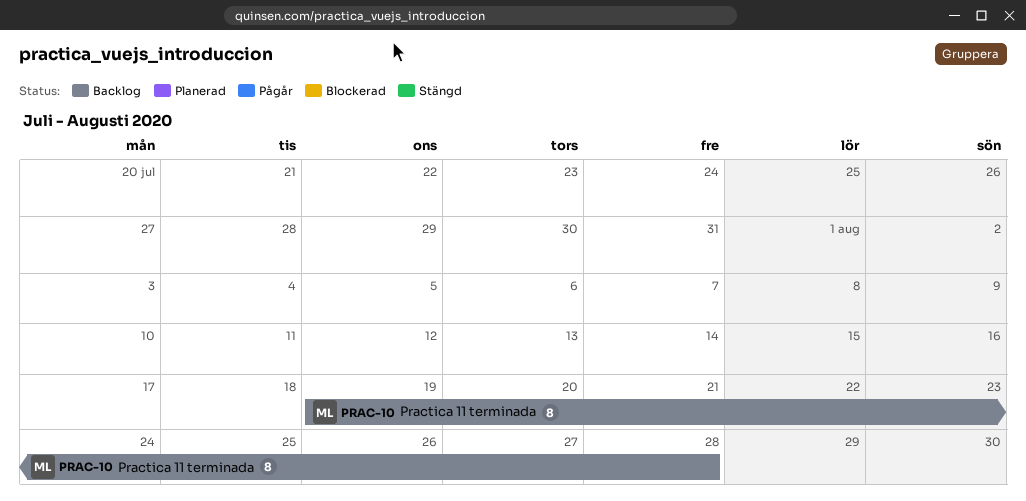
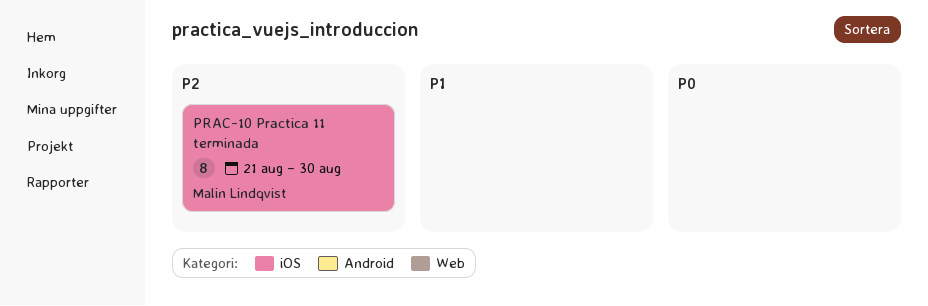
PRAC-10, start: Aug 19 -> Aug 21
PRAC-10, due: Aug 28 -> Aug 30

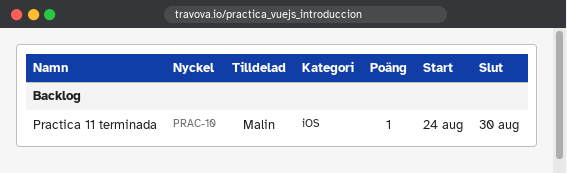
PRAC-10, estimate: 8 -> 1
PRAC-10, start: Aug 21 -> Aug 24

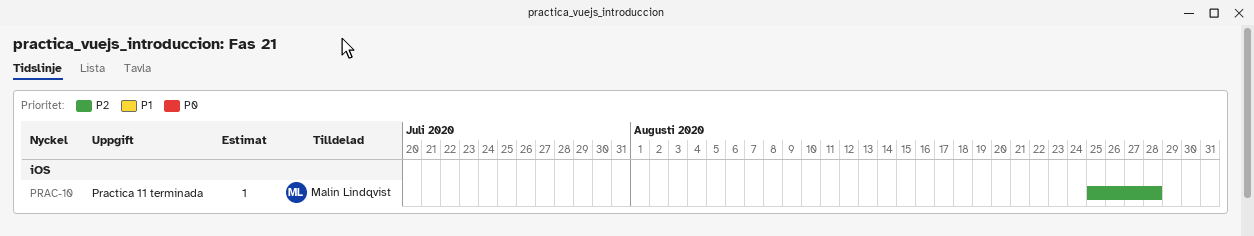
PRAC-10, start: Aug 24 -> Aug 25
PRAC-10, due: Aug 30 -> Aug 28

